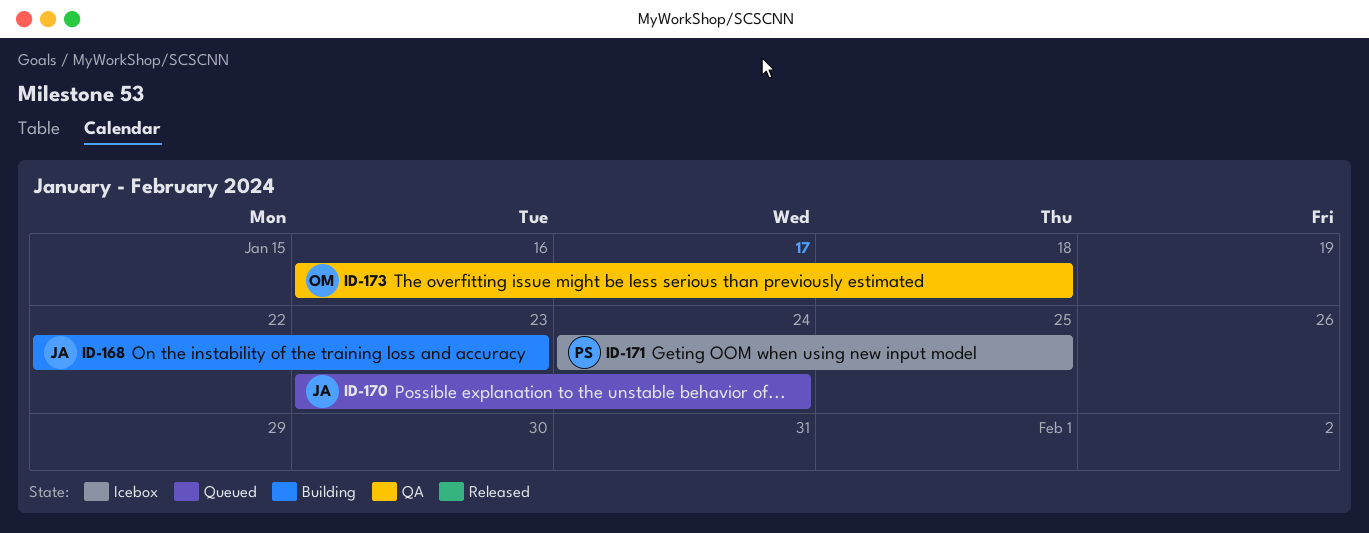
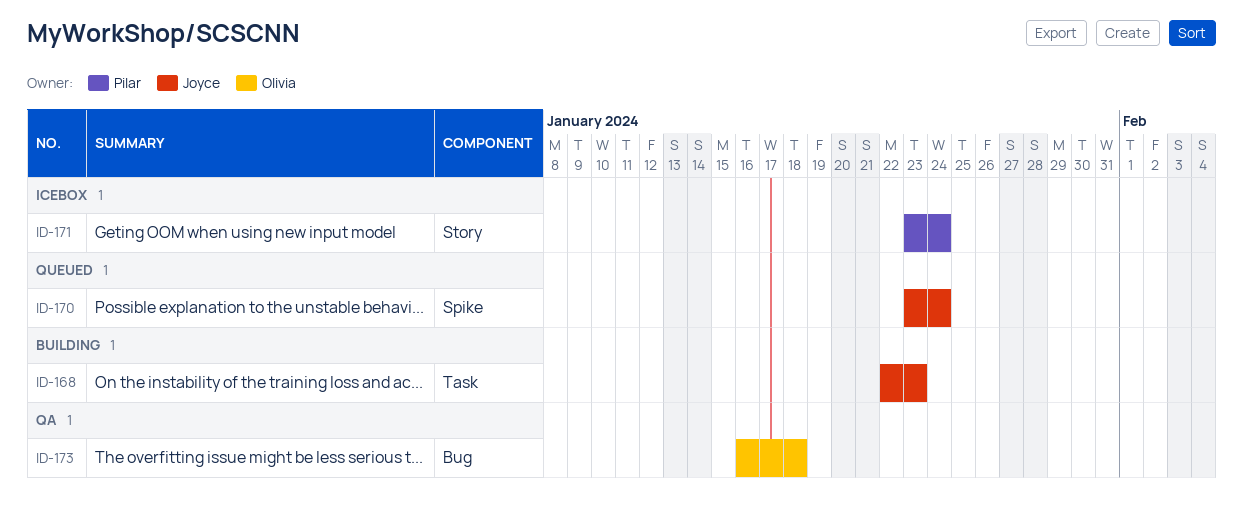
ID-171, start: Jan 24 -> Jan 23
ID-171, due: Jan 25 -> Jan 24

